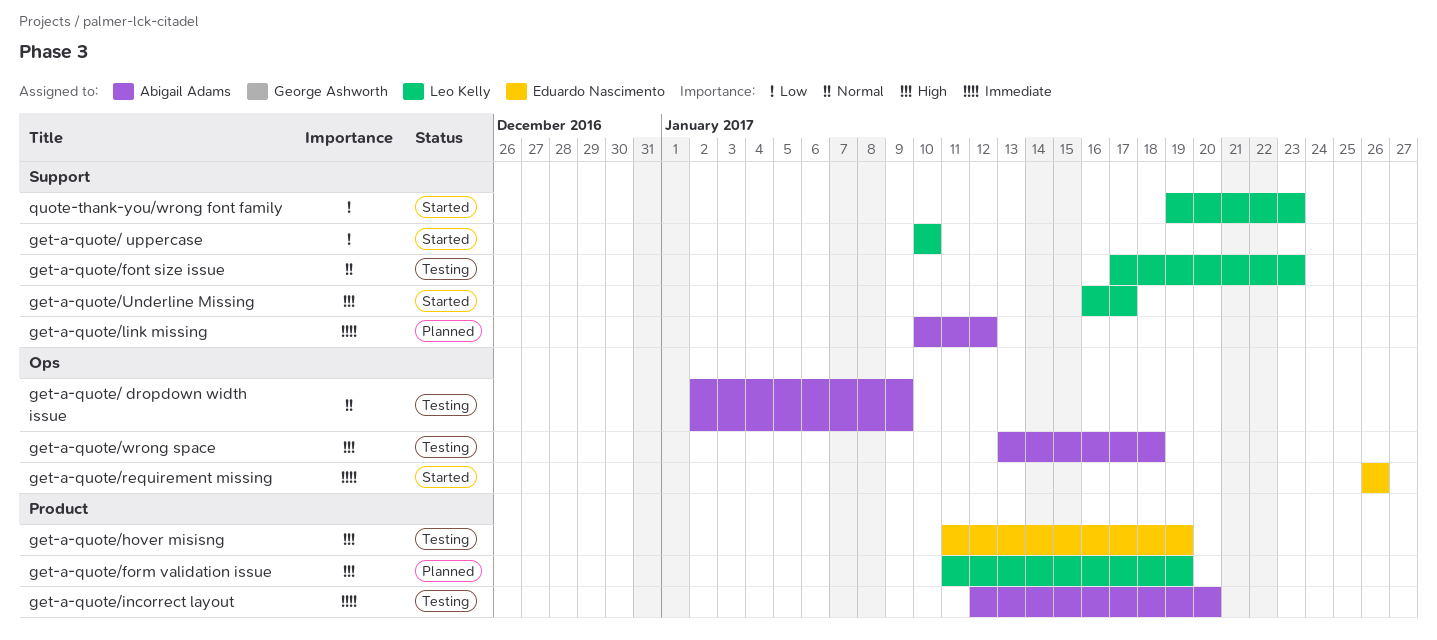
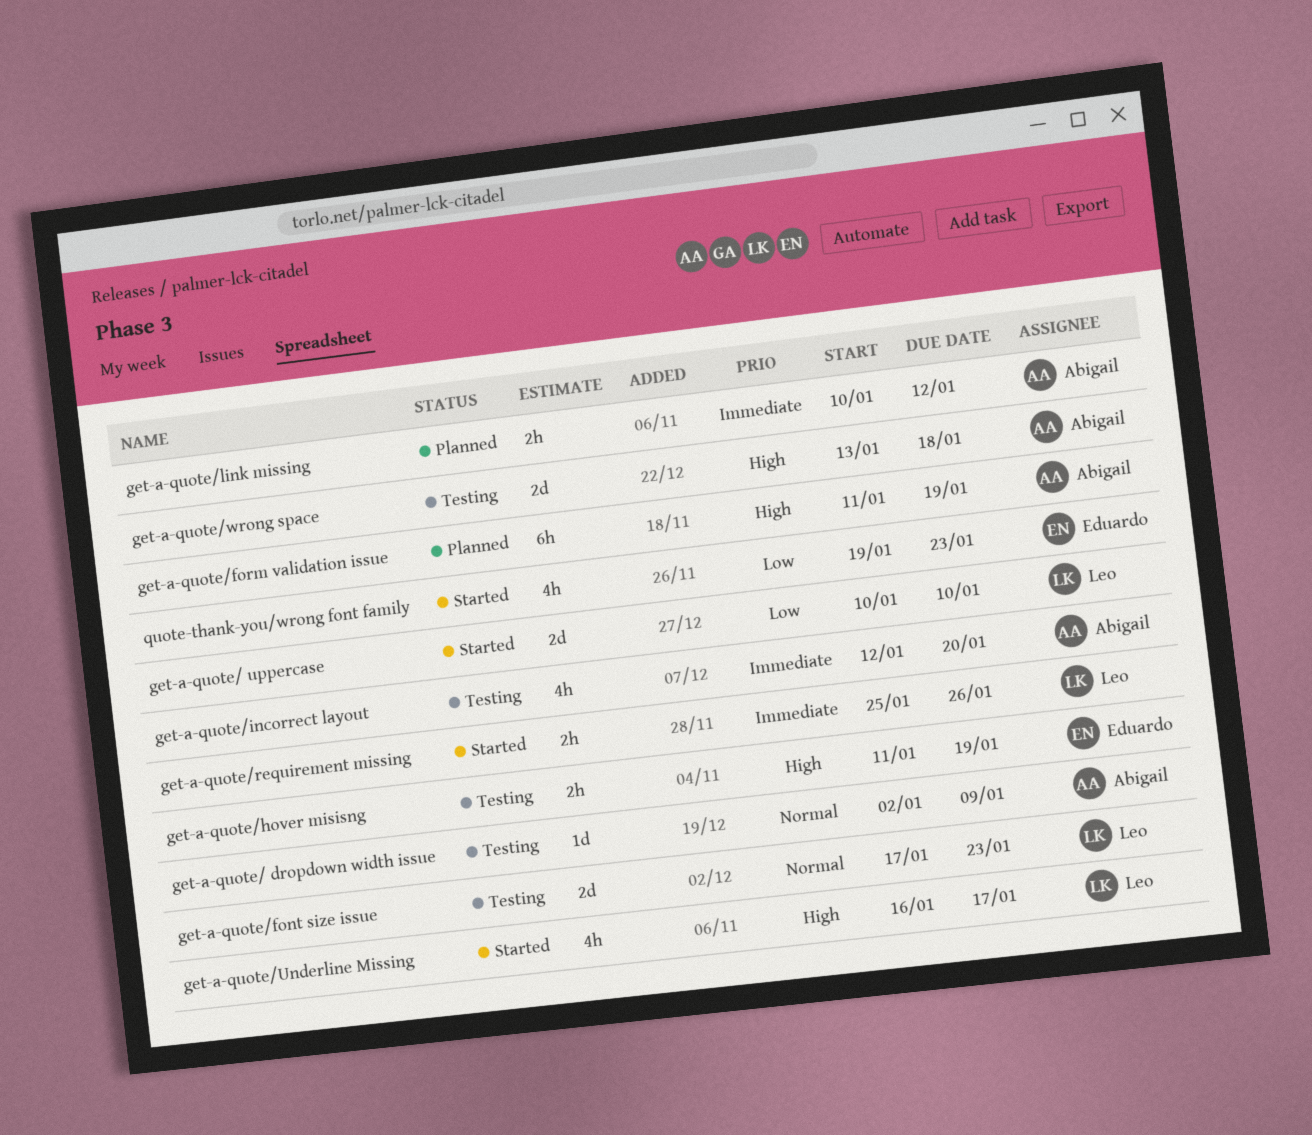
get-a-quote/form validation issue, owner: Leo Kelly -> Abigail Adams
get-a-quote/requirement missing, owner: Eduardo Nascimento -> Leo Kelly
get-a-quote/requirement missing, start: Jan 26 -> Jan 25
quote-thank-you/wrong font family, owner: Leo Kelly -> Eduardo Nascimento

